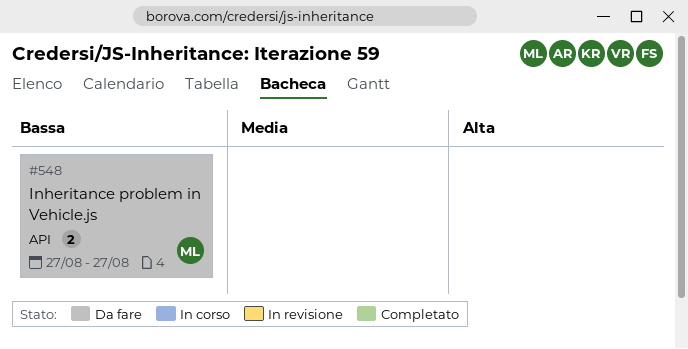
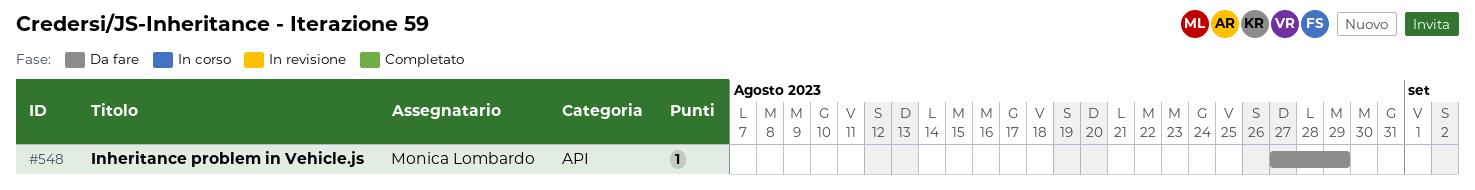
#548, estimate: 2 -> 1
#548, due: Aug 27 -> Aug 29

